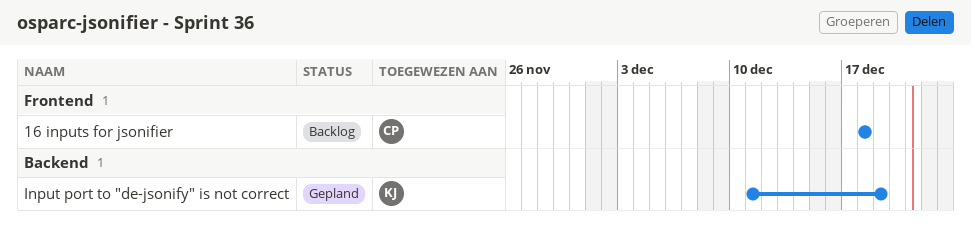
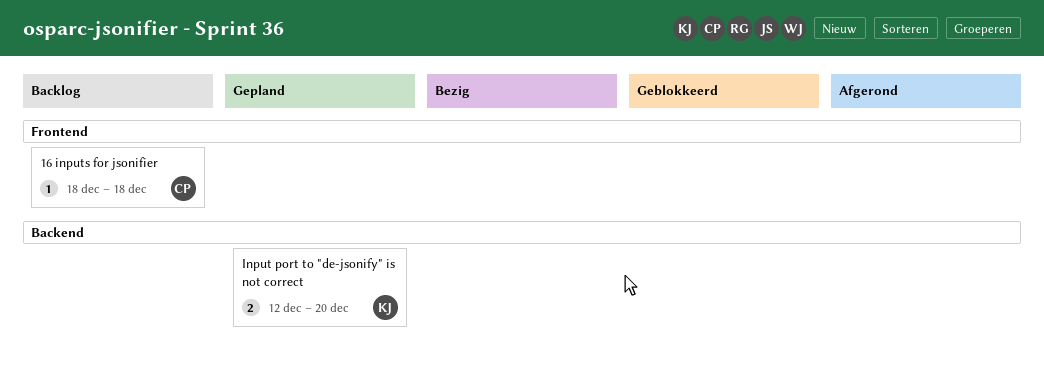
Input port to "de-jsonify" is not correct, start: Dec 11 -> Dec 12
Input port to "de-jsonify" is not correct, due: Dec 19 -> Dec 20

